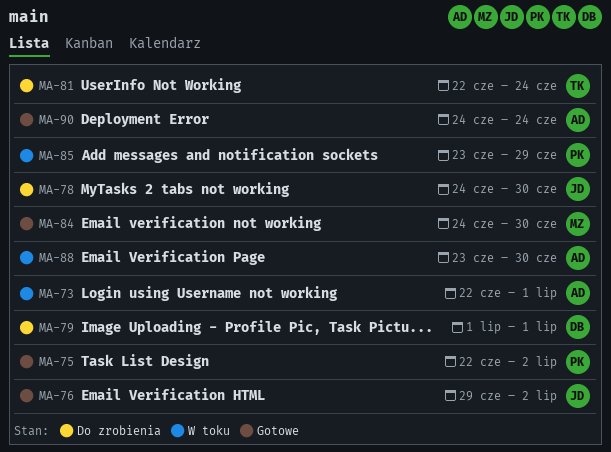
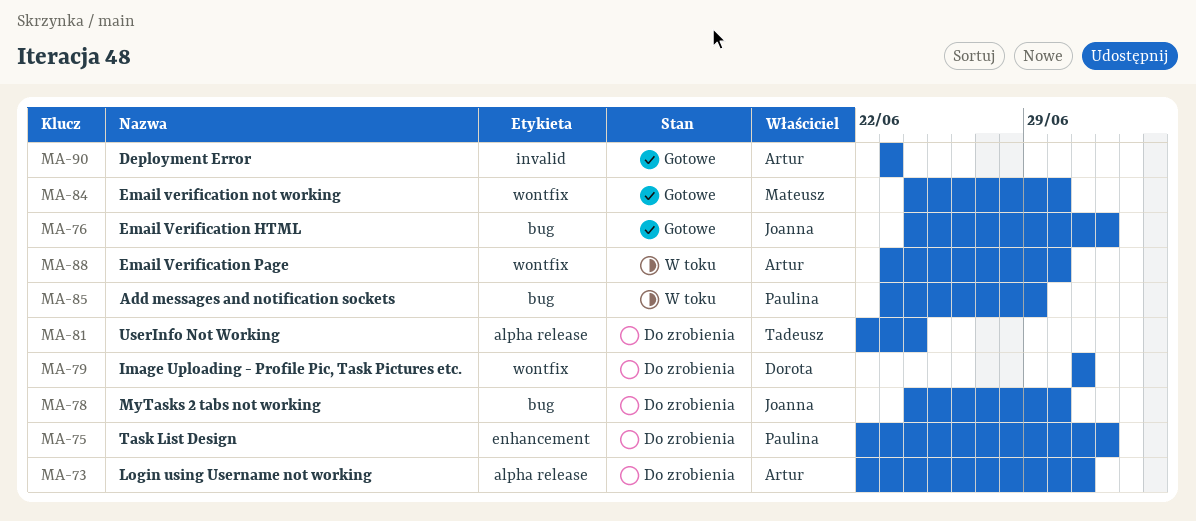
MA-73, status: W toku -> Do zrobienia
MA-75, status: Gotowe -> Do zrobienia
MA-76, start: Jun 29 -> Jun 24
MA-90, start: Jun 24 -> Jun 23
MA-90, due: Jun 24 -> Jun 23

